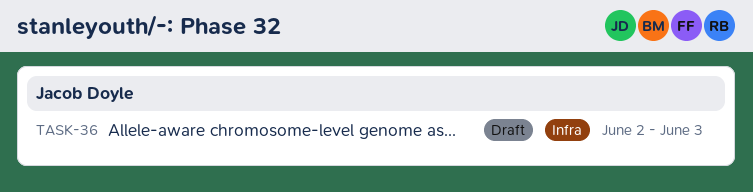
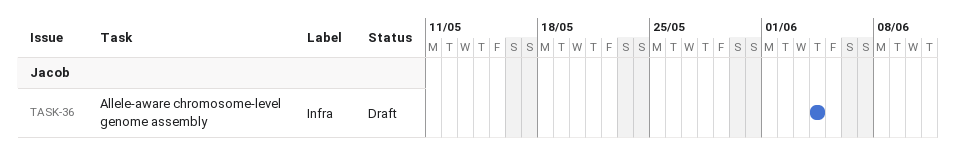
TASK-36, start: Jun 2 -> Jun 4
TASK-36, due: Jun 3 -> Jun 4

